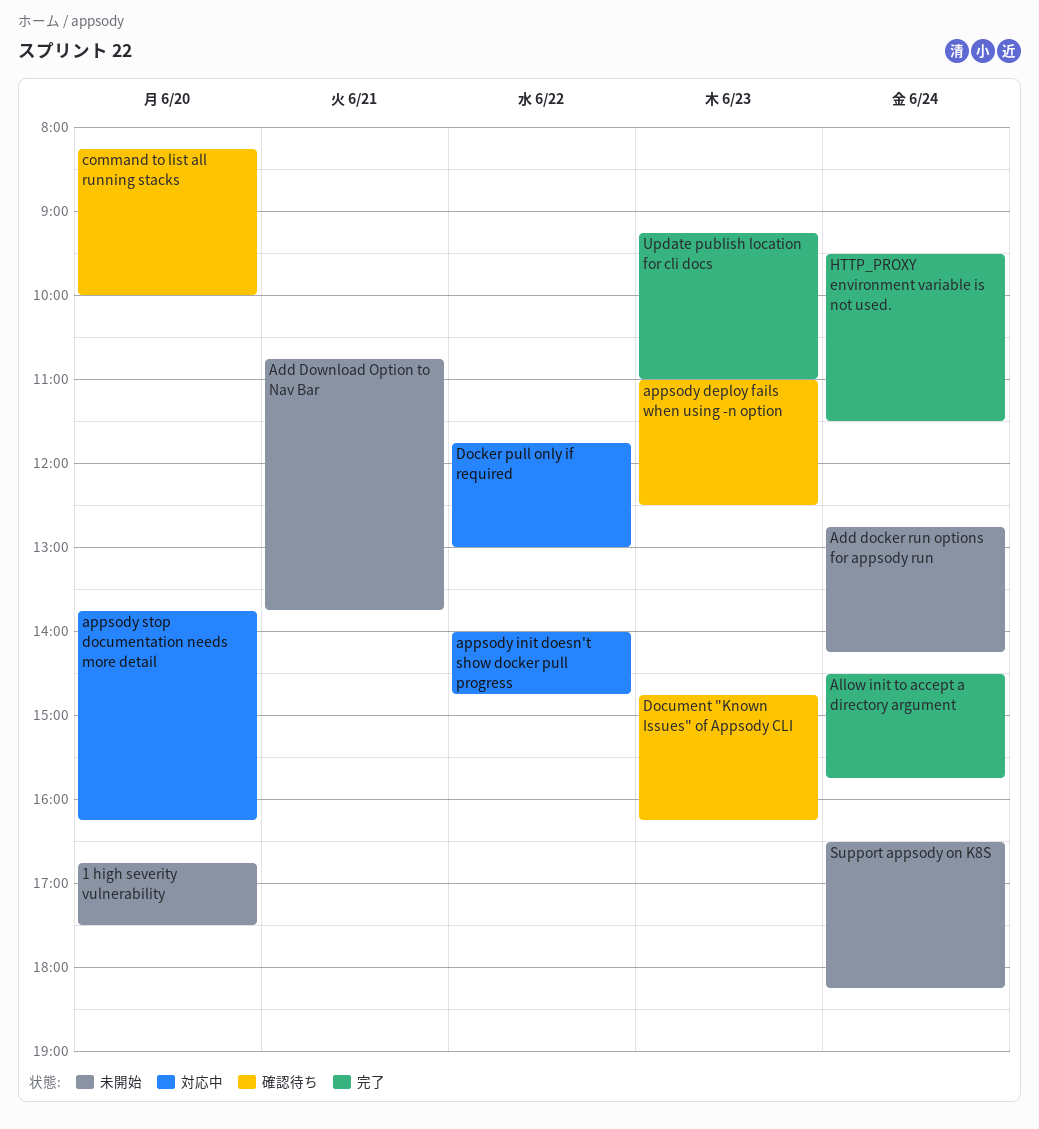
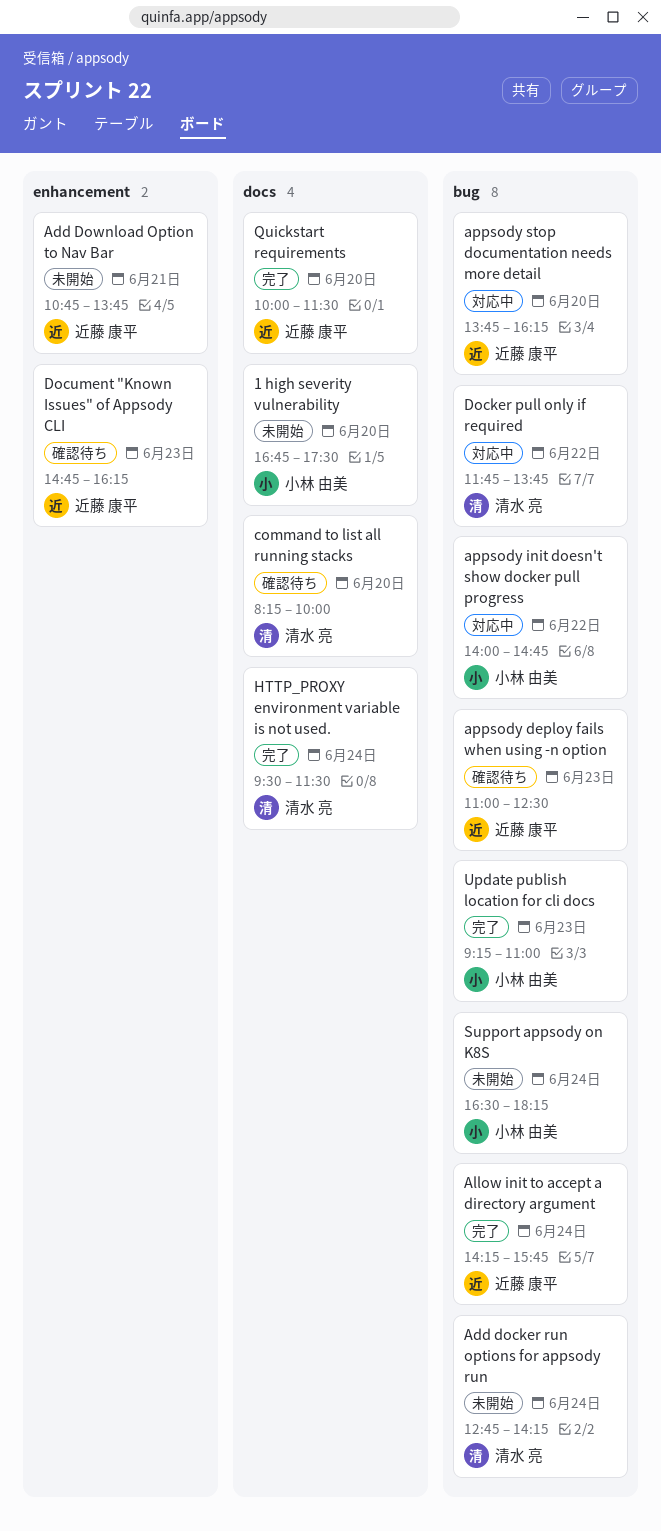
Allow init to accept a directory argument, begins: 14:30 -> 14:15
Docker pull only if required, ends: 13:00 -> 13:45
Quickstart requirements: none -> present

